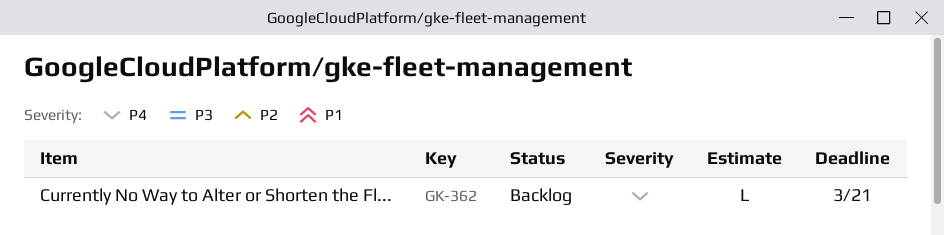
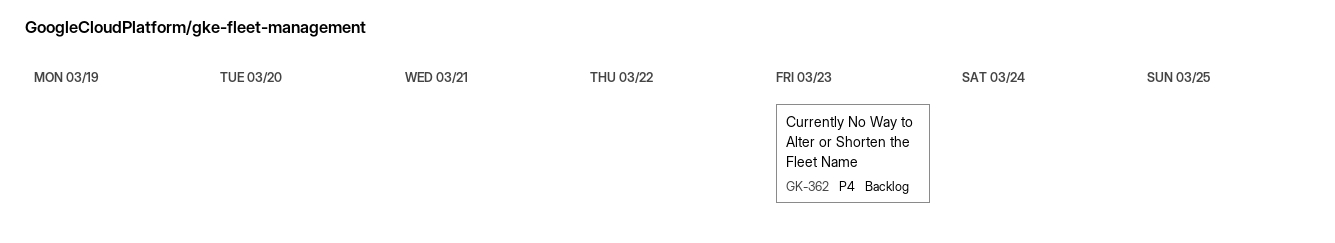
GK-362, due: Mar 21 -> Mar 23

